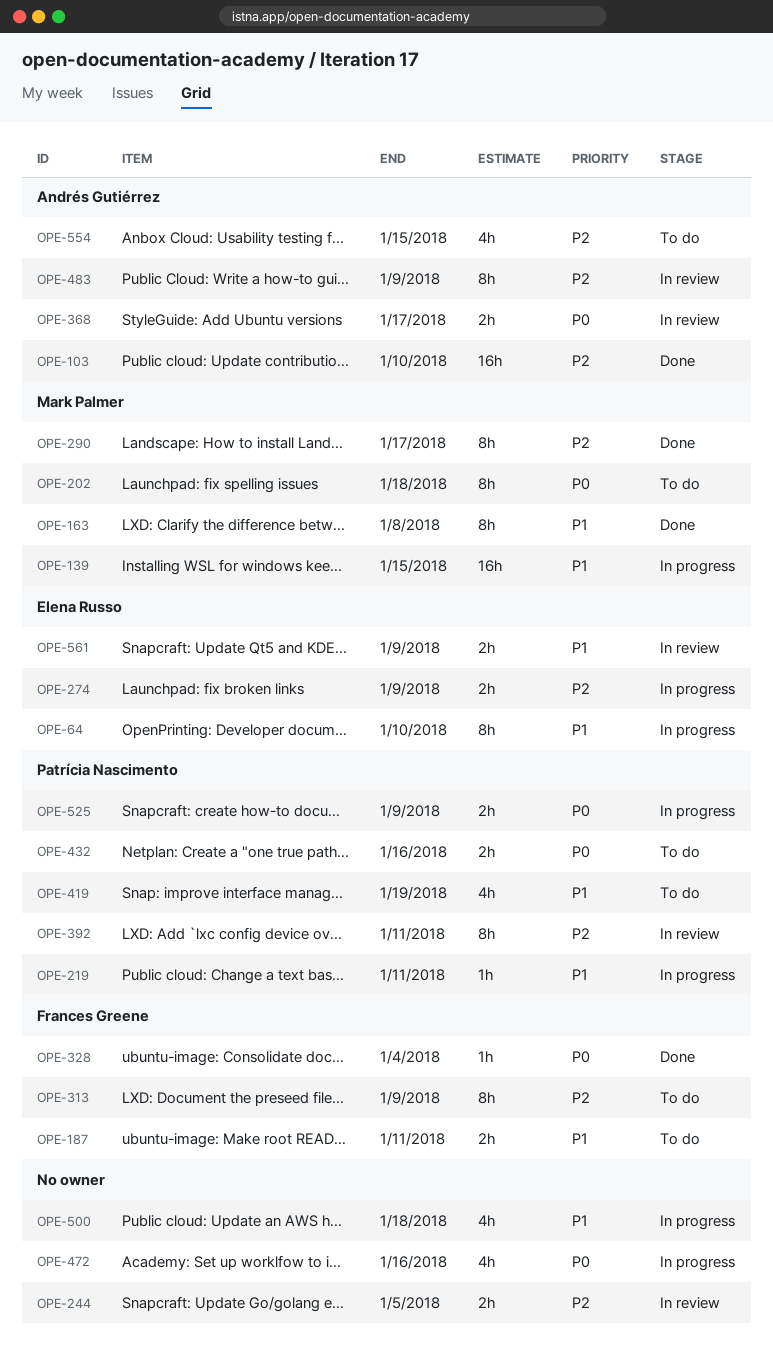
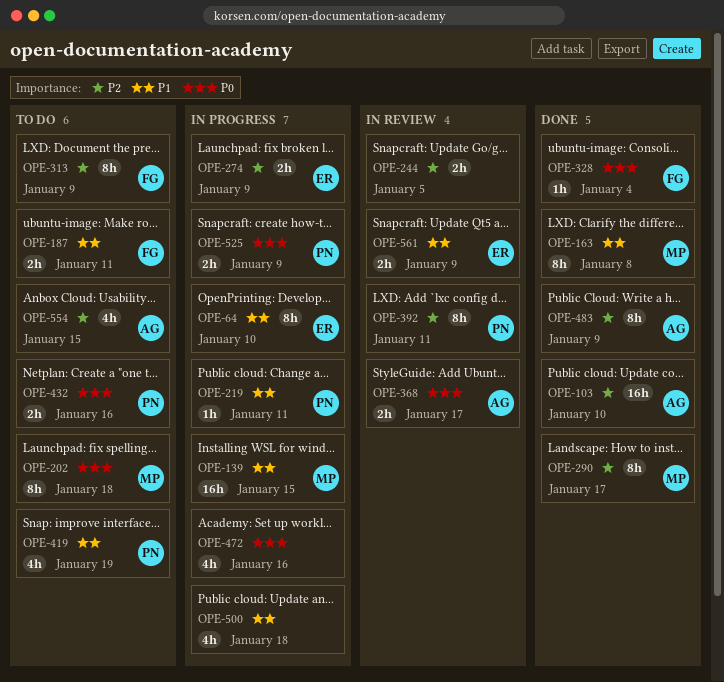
OPE-483, status: In review -> Done

